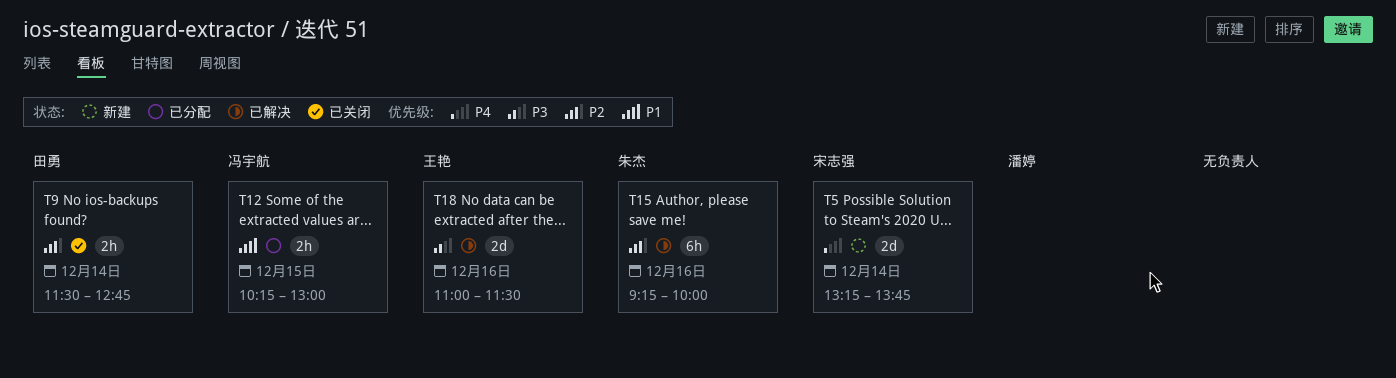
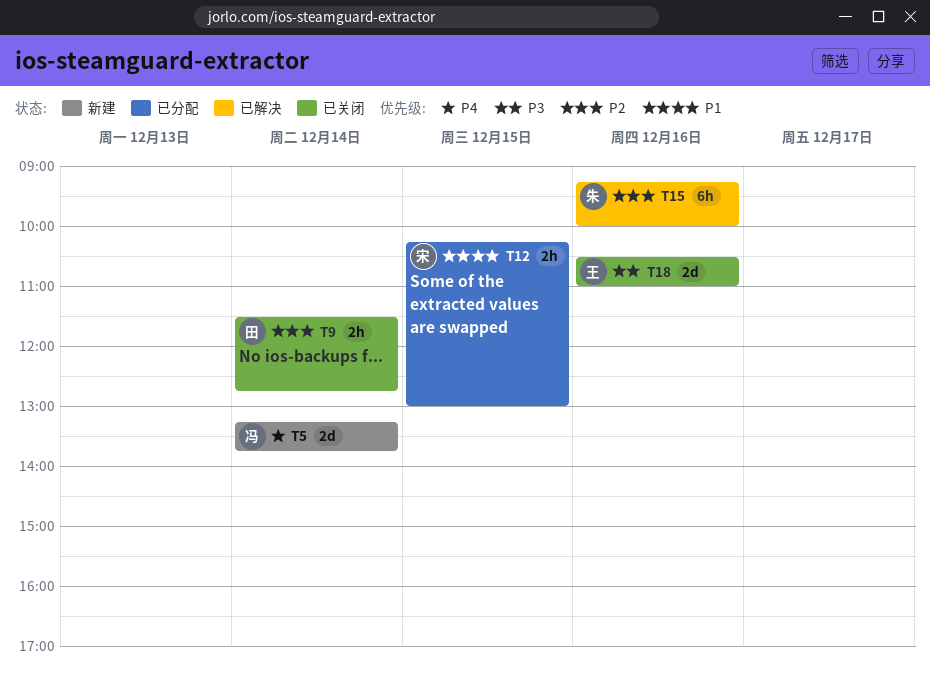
T5, owner: 宋志强 -> 冯宇航
T12, owner: 冯宇航 -> 宋志强
T18, status: 已解决 -> 已关闭
T18, begins: 11:00 -> 10:30
T18, ends: 11:30 -> 11:00

